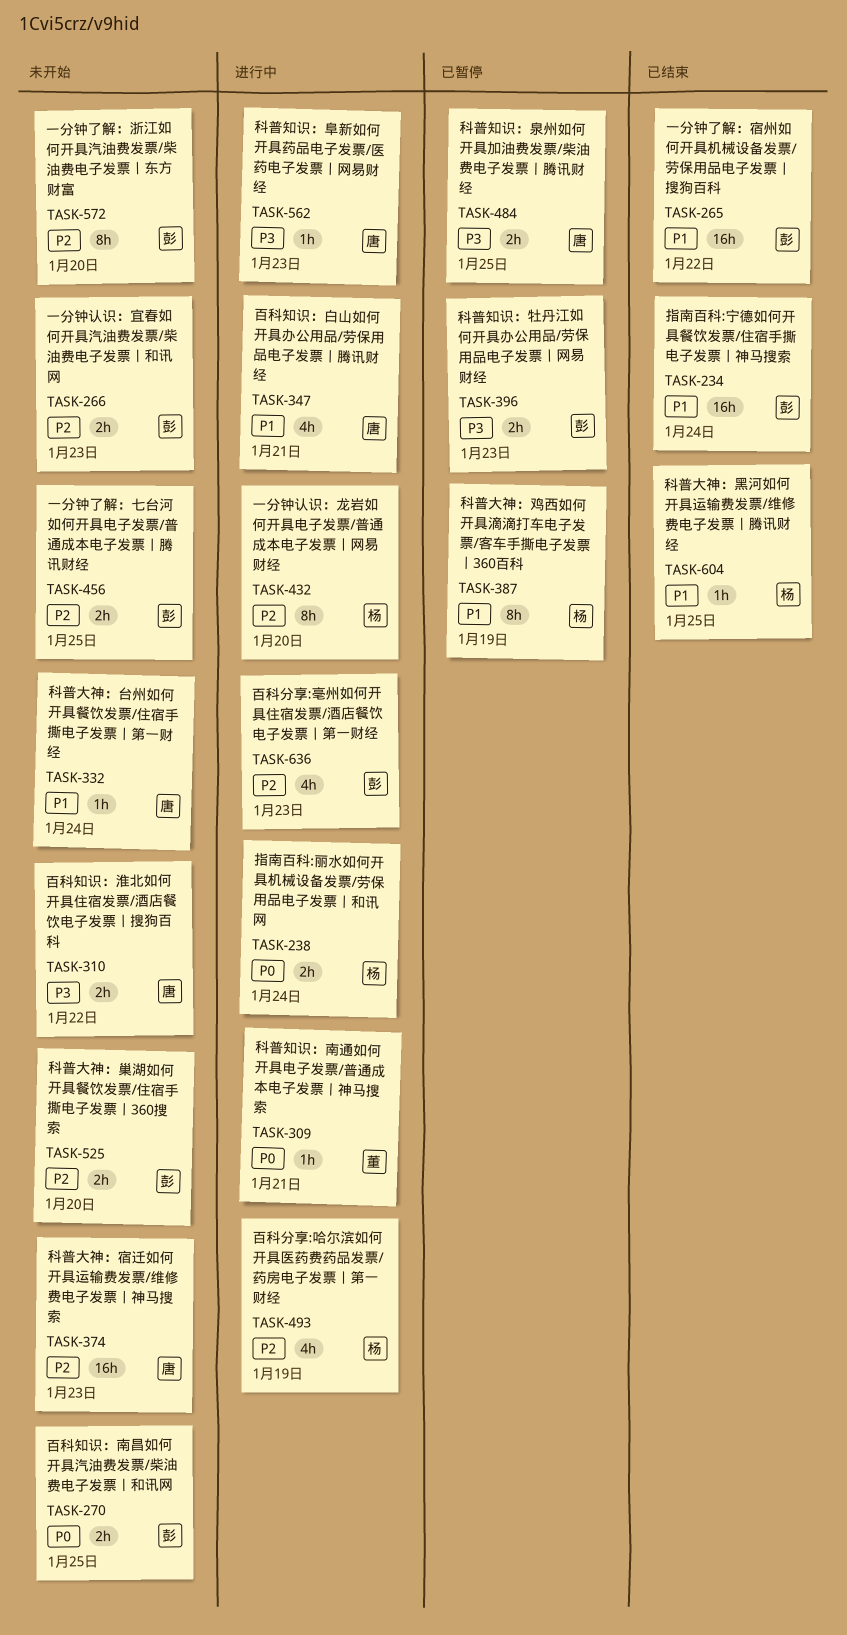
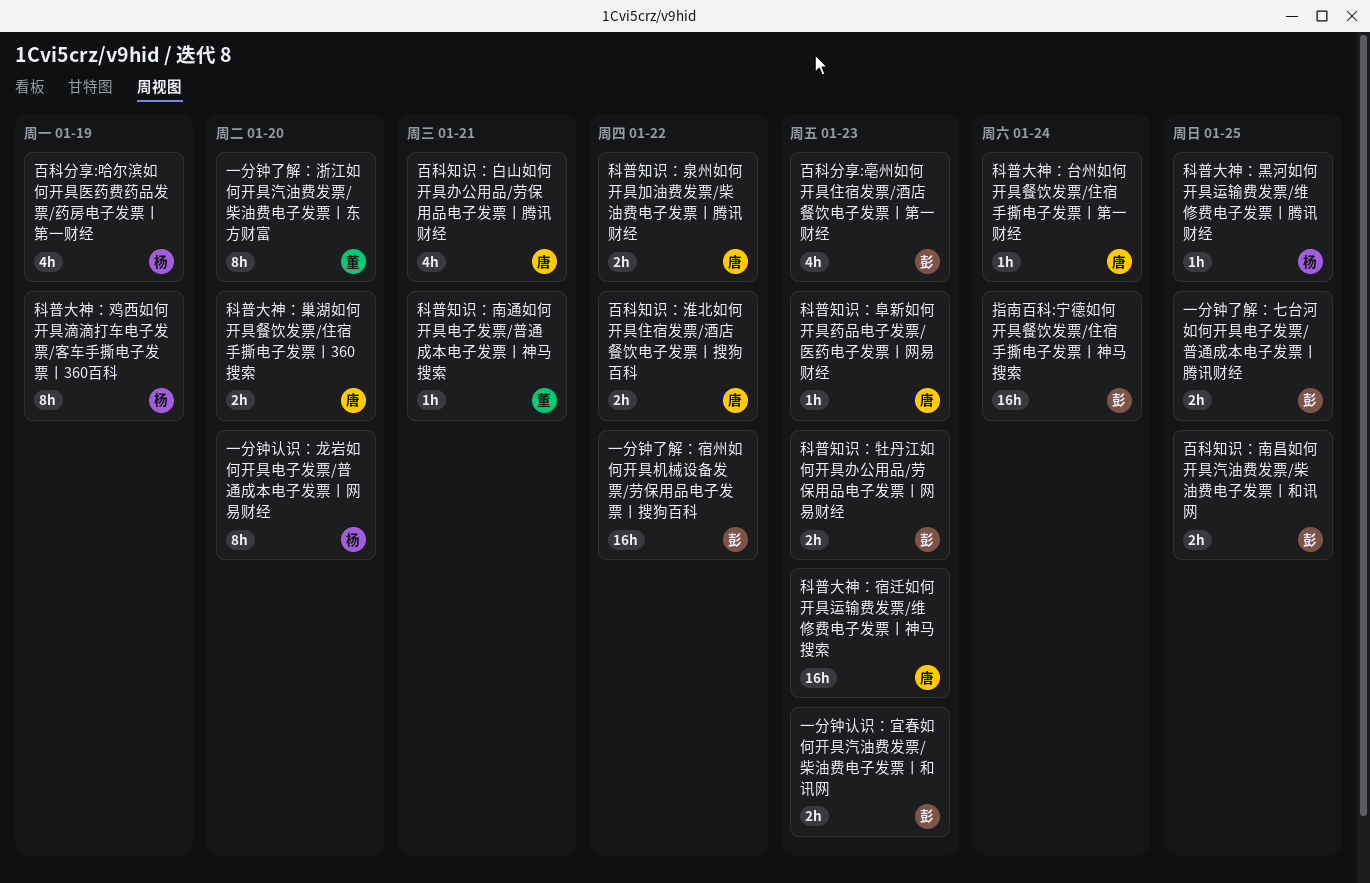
一分钟了解：浙江如何开具汽油费发票/柴油费电子发票丨东方财富, owner: 彭 -> 董
指南百科:丽水如何开具机械设备发票/劳保用品电子发票丨和讯网: present -> none
科普大神：巢湖如何开具餐饮发票/住宿手撕电子发票丨360搜索, owner: 彭 -> 唐
科普知识：泉州如何开具加油费发票/柴油费电子发票丨腾讯财经, due: Jan 25 -> Jan 22

